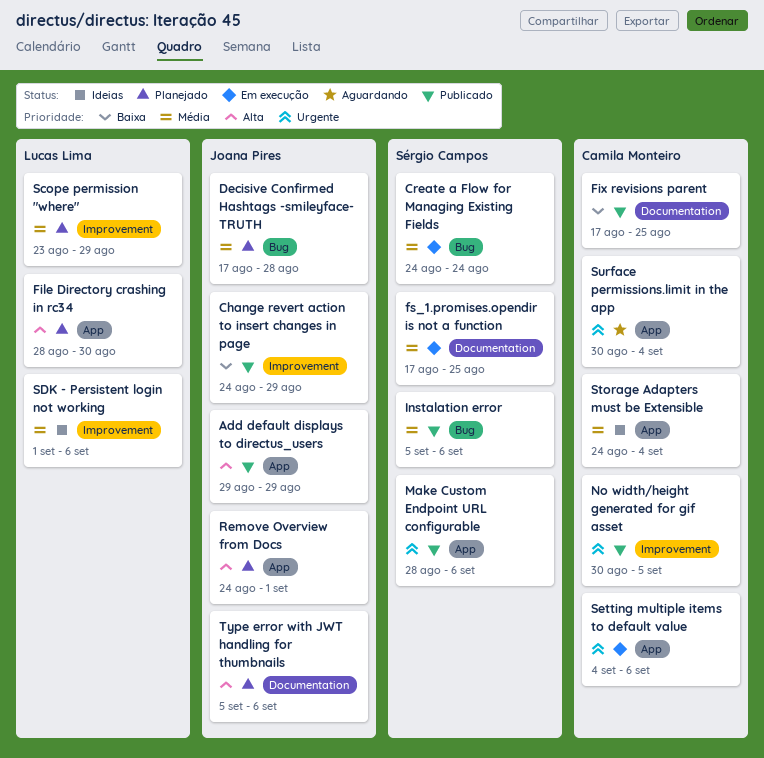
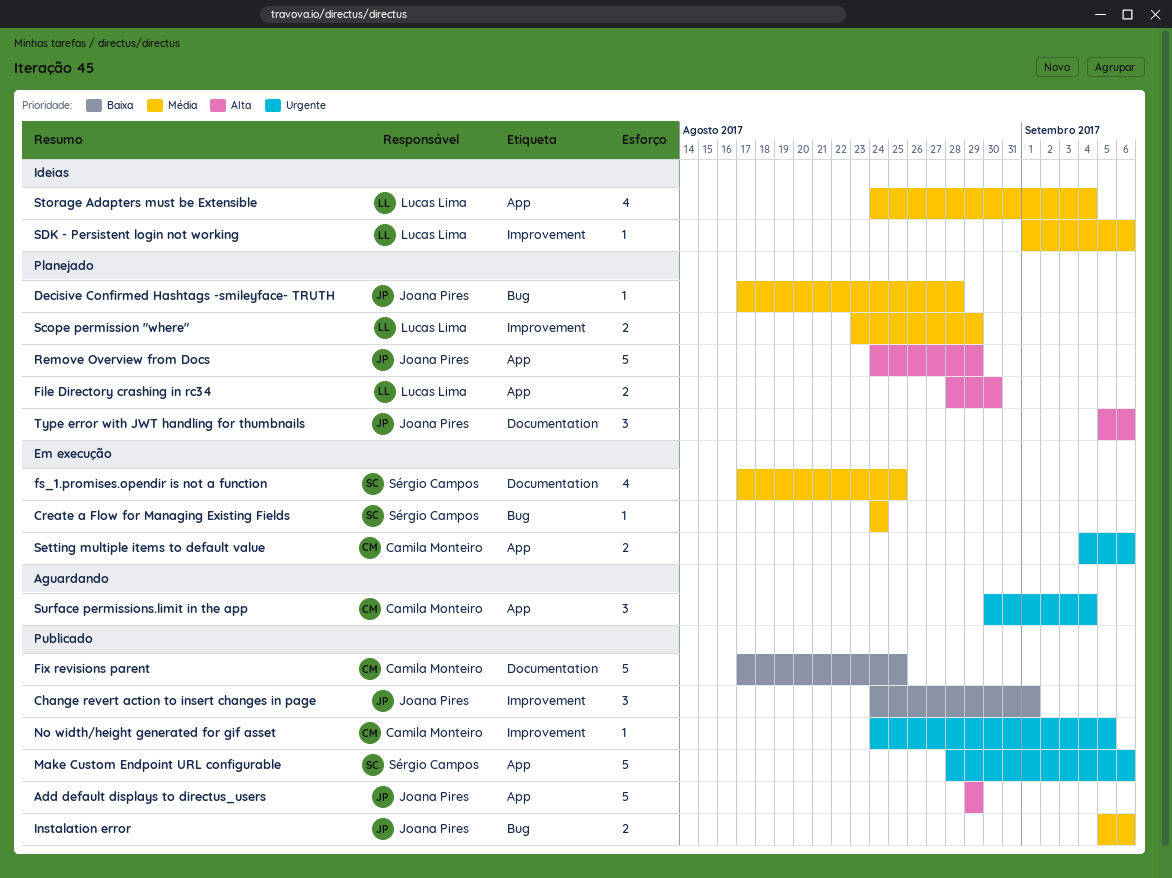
Change revert action to insert changes in page, due: Aug 29 -> Sep 1
Instalation error, owner: Sérgio Campos -> Joana Pires
No width/height generated for gif asset, start: Aug 30 -> Aug 24
Remove Overview from Docs, due: Sep 1 -> Aug 29
Storage Adapters must be Extensible, owner: Camila Monteiro -> Lucas Lima

